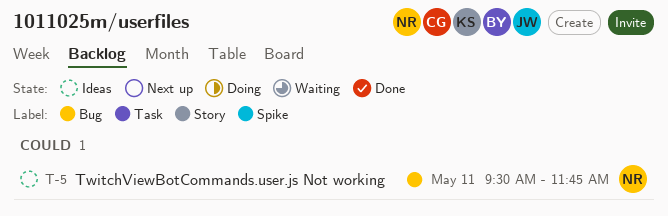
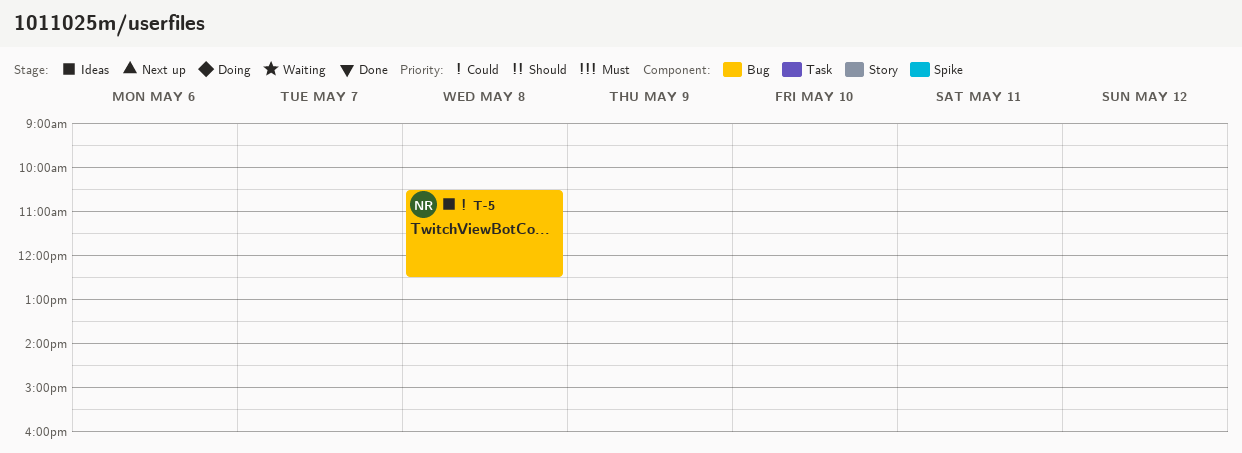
T-5, day: May 11 -> May 8
T-5, begins: 09:30 -> 10:30
T-5, ends: 11:45 -> 12:30

